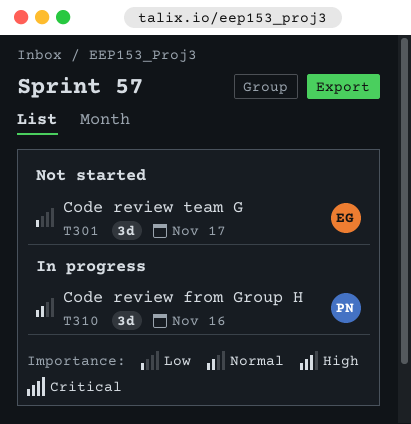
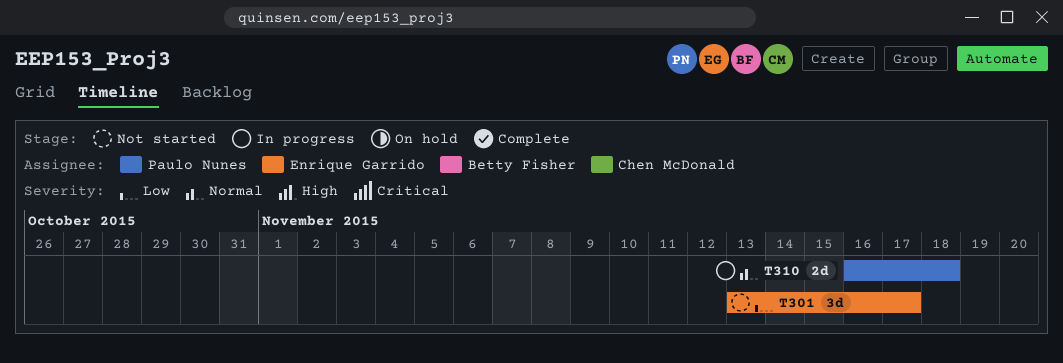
T310, estimate: 3d -> 2d
T310, due: Nov 16 -> Nov 18

